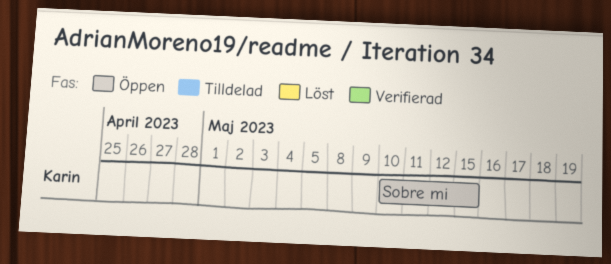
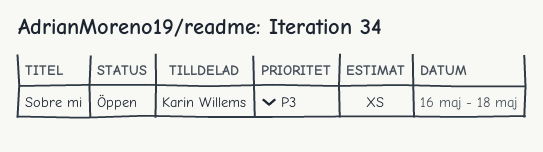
Sobre mi, start: May 10 -> May 16
Sobre mi, due: May 15 -> May 18

